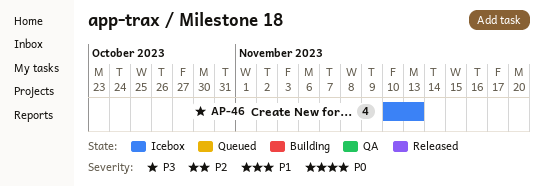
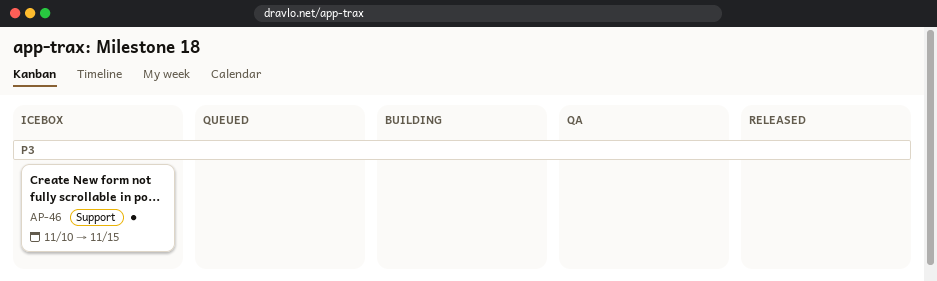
AP-46, estimate: 4 -> 1
AP-46, due: Nov 13 -> Nov 15

